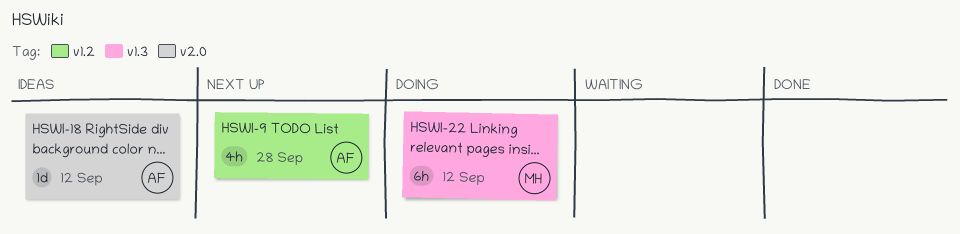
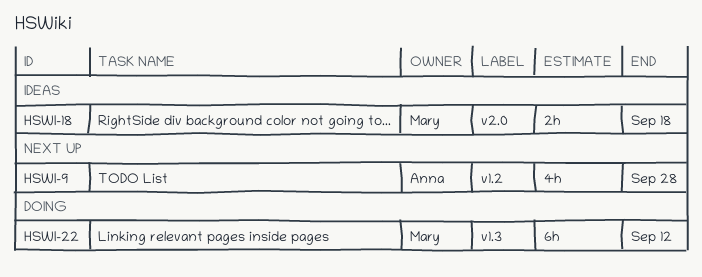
HSWI-18, owner: Anna -> Mary
HSWI-18, estimate: 1d -> 2h
HSWI-18, due: Sep 12 -> Sep 18

